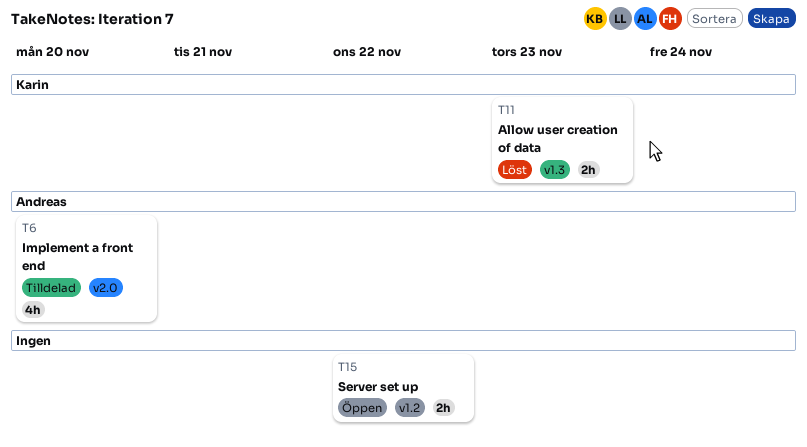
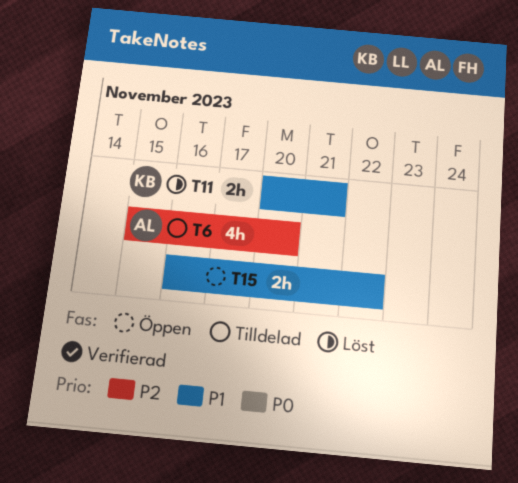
T11, due: Nov 23 -> Nov 21

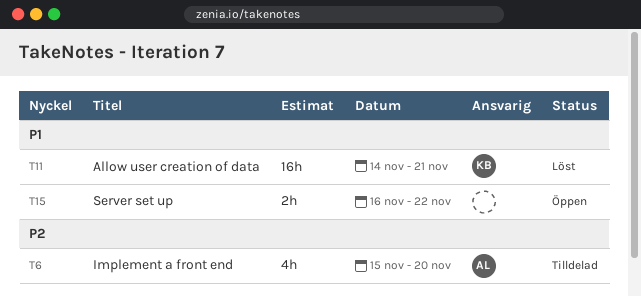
T11, estimate: 2h -> 16h
T11, start: Nov 20 -> Nov 14

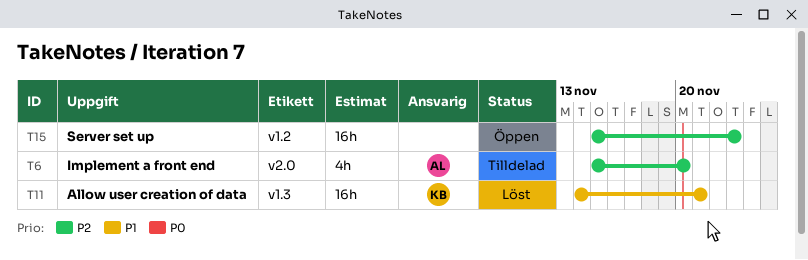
T15, priority: P1 -> P2
T15, estimate: 2h -> 16h
T15, start: Nov 16 -> Nov 15
T15, due: Nov 22 -> Nov 23

